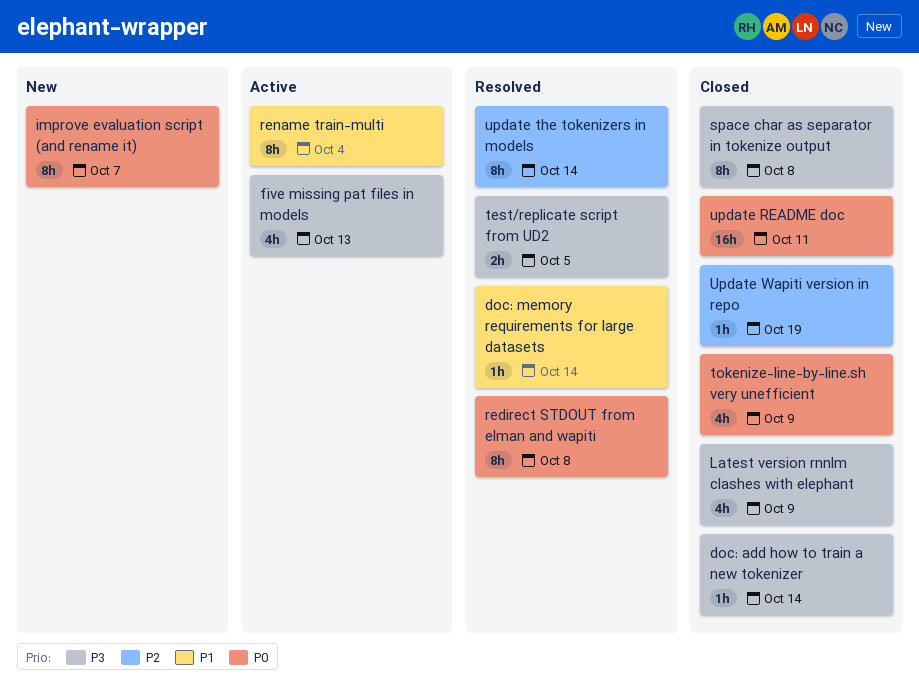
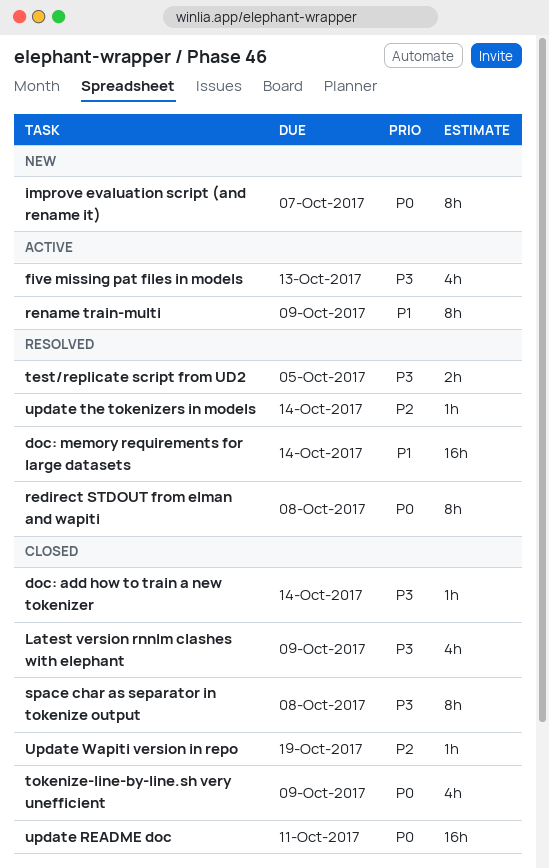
doc: memory requirements for large datasets, estimate: 1h -> 16h
rename train-multi, due: Oct 4 -> Oct 9
update the tokenizers in models, estimate: 8h -> 1h

